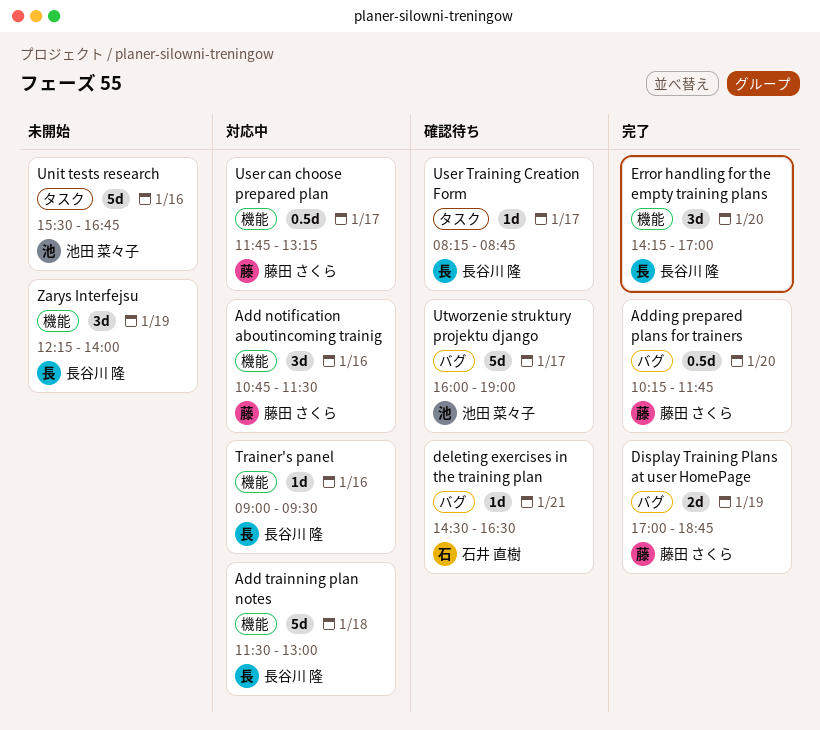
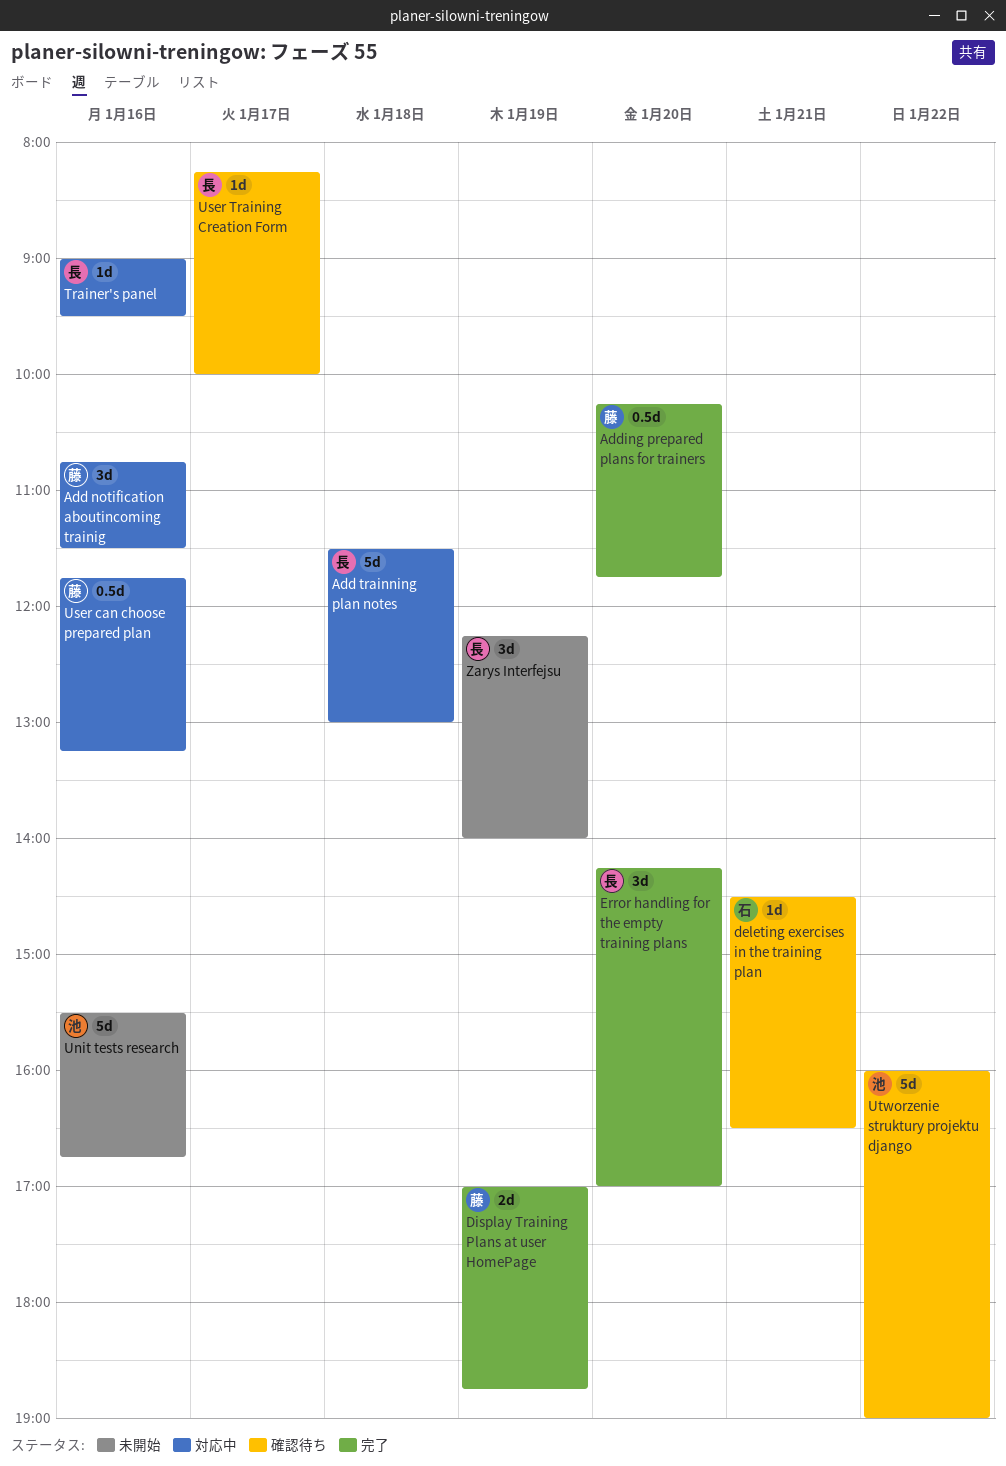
User can choose prepared plan, day: Jan 17 -> Jan 16
User Training Creation Form, ends: 08:45 -> 10:00
Utworzenie struktury projektu django, day: Jan 17 -> Jan 22

